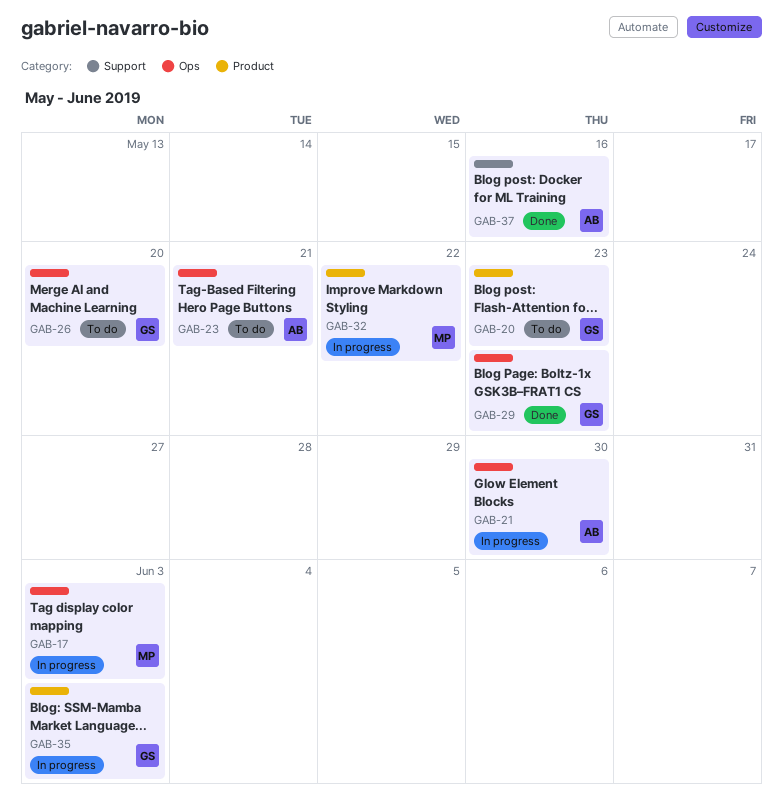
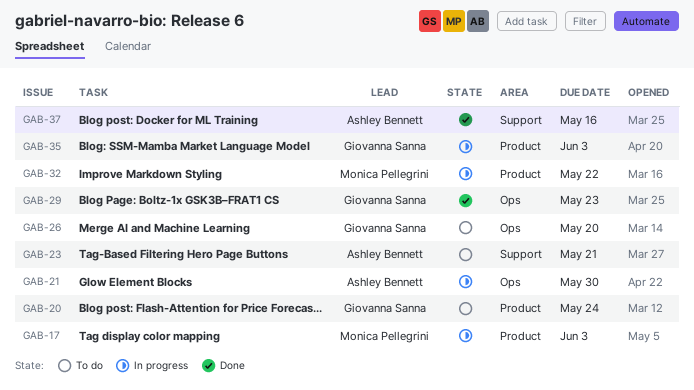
GAB-17, label: Ops -> Product
GAB-20, due: May 23 -> May 24
GAB-23, label: Ops -> Support

